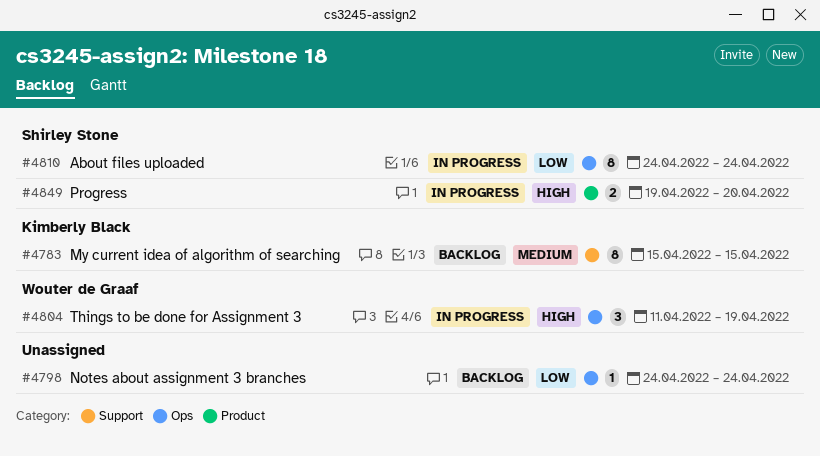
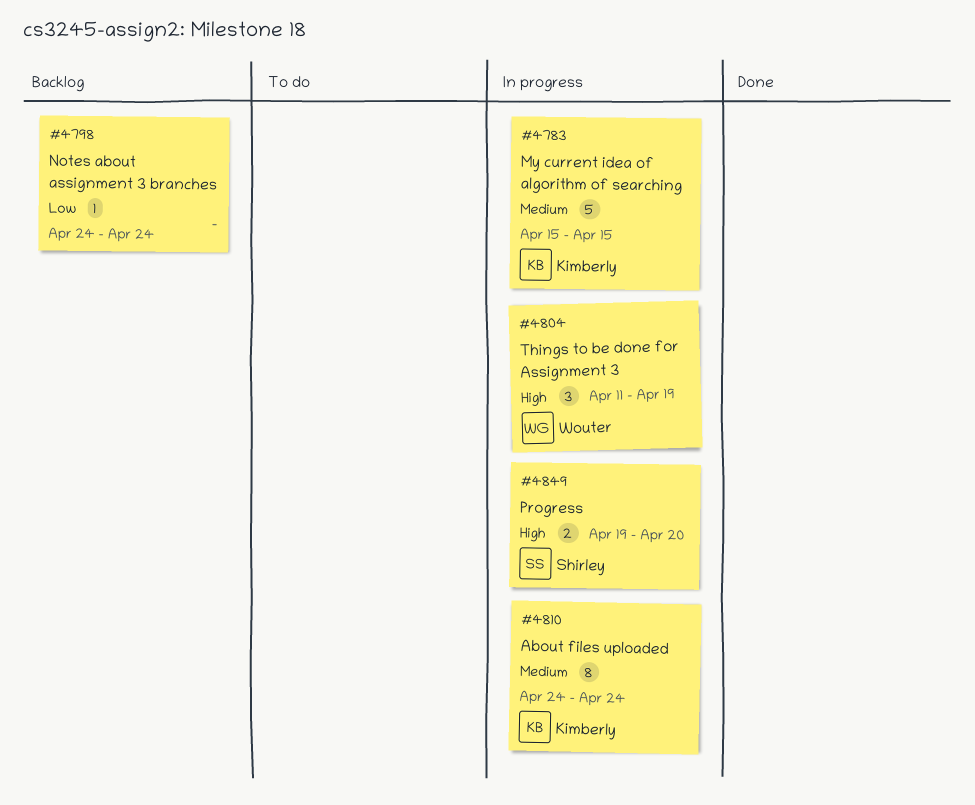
#4783, status: Backlog -> In progress
#4783, estimate: 8 -> 5
#4810, owner: Shirley Stone -> Kimberly Black
#4810, priority: Low -> Medium

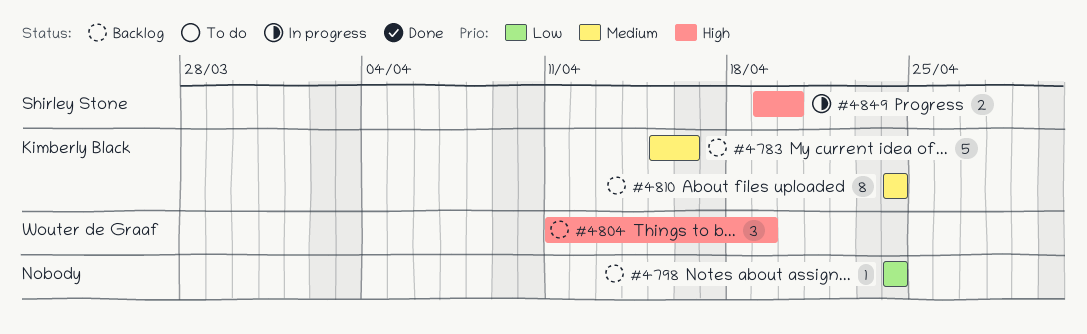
#4783, status: In progress -> Backlog
#4783, due: Apr 15 -> Apr 16
#4804, status: In progress -> Backlog
#4810, status: In progress -> Backlog

